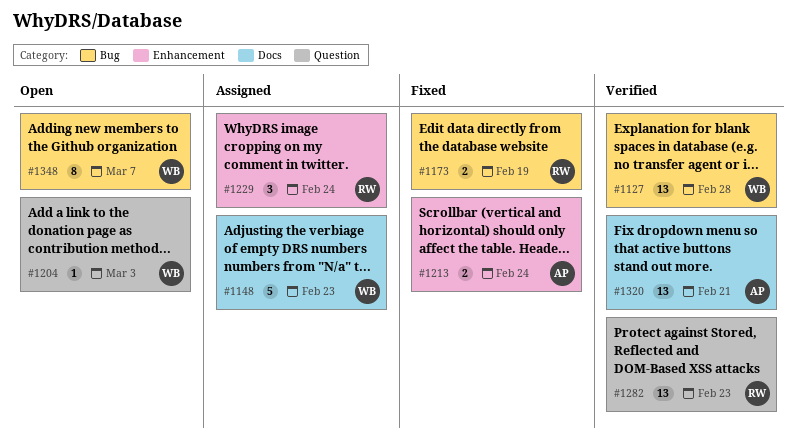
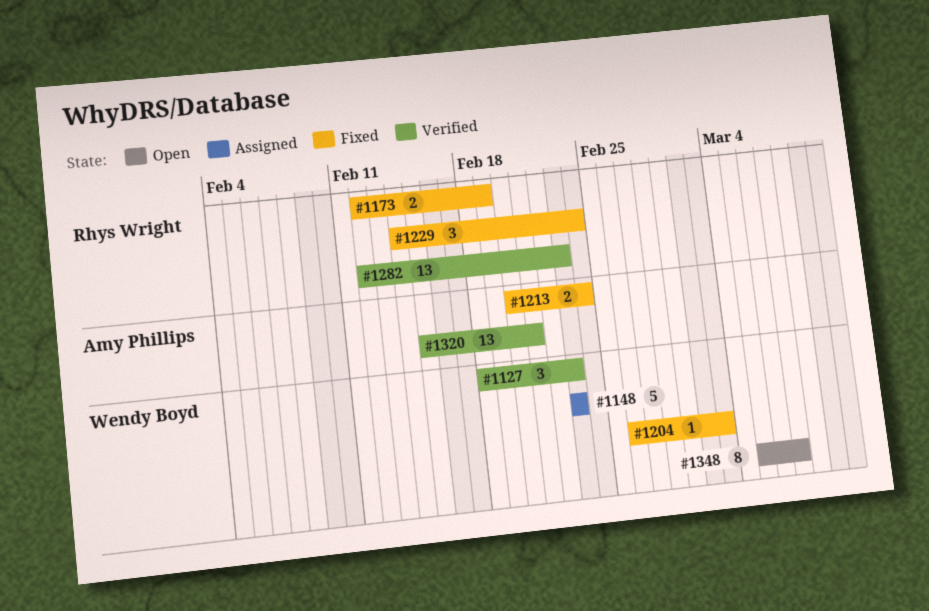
#1127, estimate: 13 -> 3
#1127, due: Feb 28 -> Feb 23
#1204, status: Open -> Fixed
#1229, status: Assigned -> Fixed

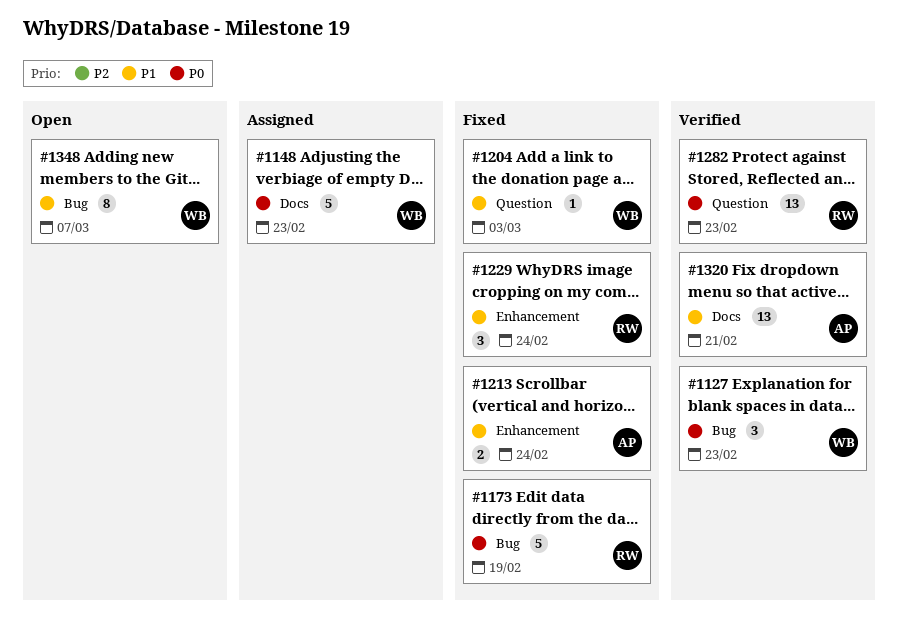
#1173, estimate: 2 -> 5

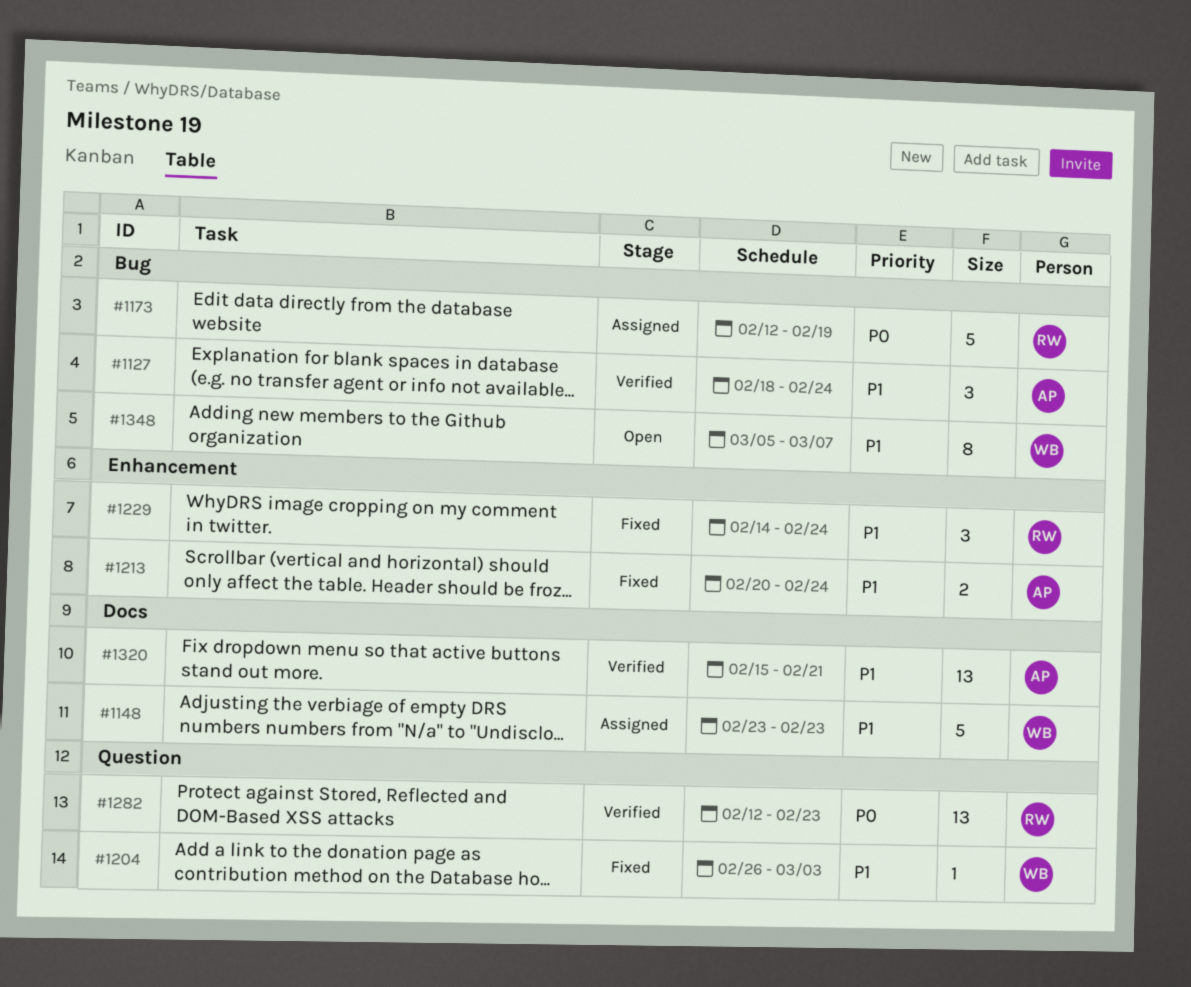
#1127, owner: WB -> AP
#1127, priority: P0 -> P1
#1127, due: Feb 23 -> Feb 24
#1148, priority: P0 -> P1
#1173, status: Fixed -> Assigned

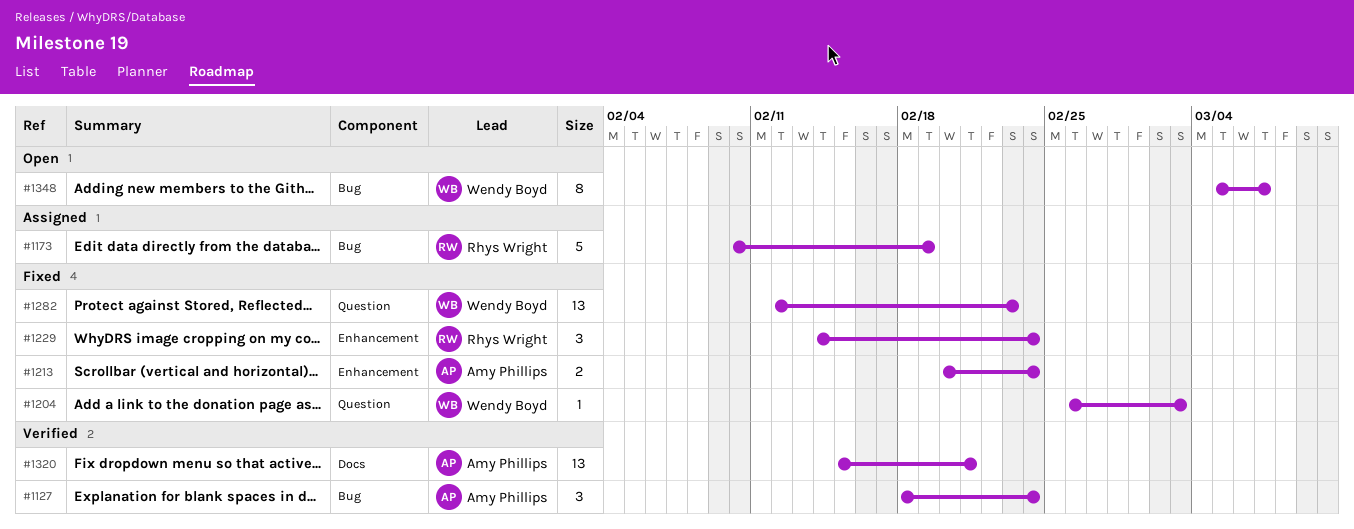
#1148: present -> none
#1173, start: Feb 12 -> Feb 10
#1282, status: Verified -> Fixed
#1282, owner: Rhys Wright -> Wendy Boyd

